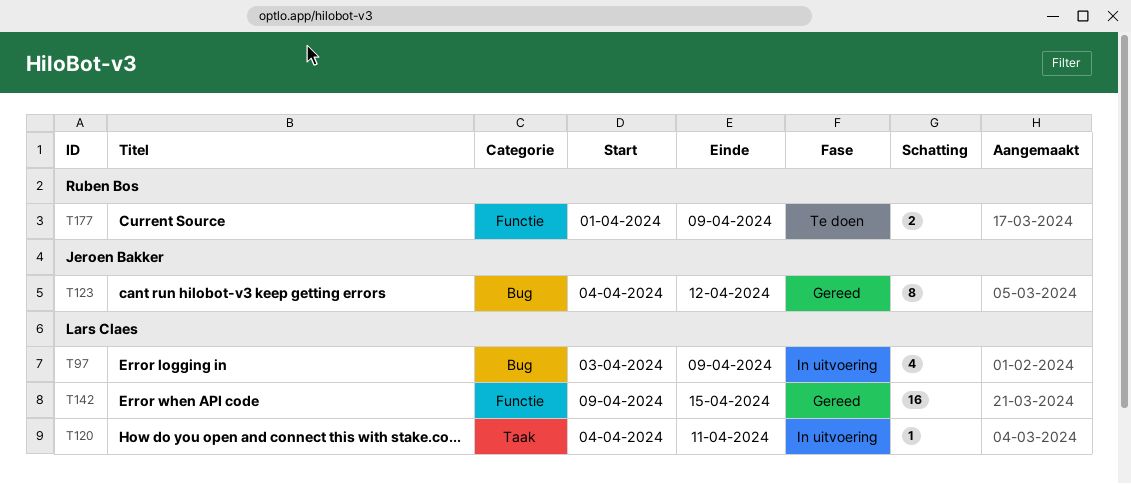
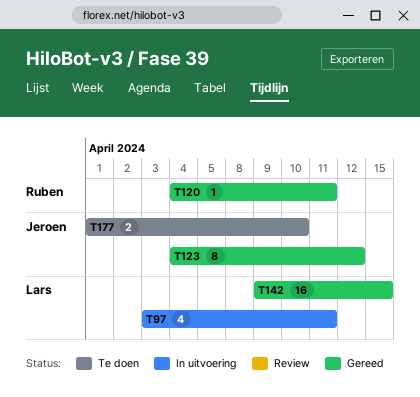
T97, due: Apr 9 -> Apr 11
T120, status: In uitvoering -> Gereed
T120, owner: Lars Claes -> Ruben Bos
T177, owner: Ruben Bos -> Jeroen Bakker
T177, due: Apr 9 -> Apr 10

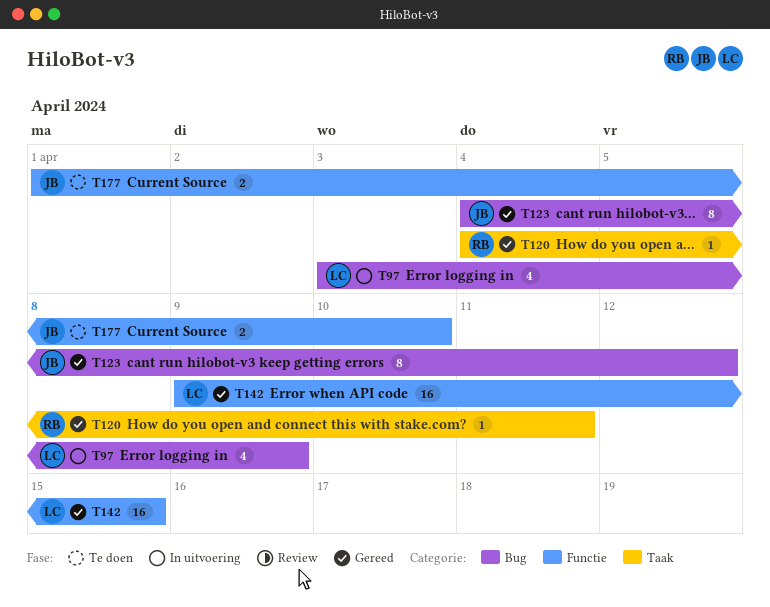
T97, due: Apr 11 -> Apr 9

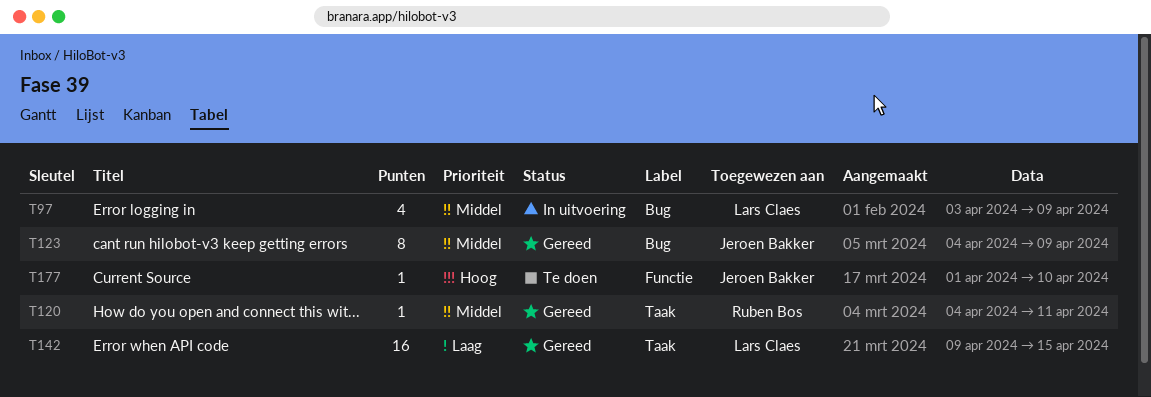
T123, due: Apr 12 -> Apr 9
T142, label: Functie -> Taak
T177, estimate: 2 -> 1

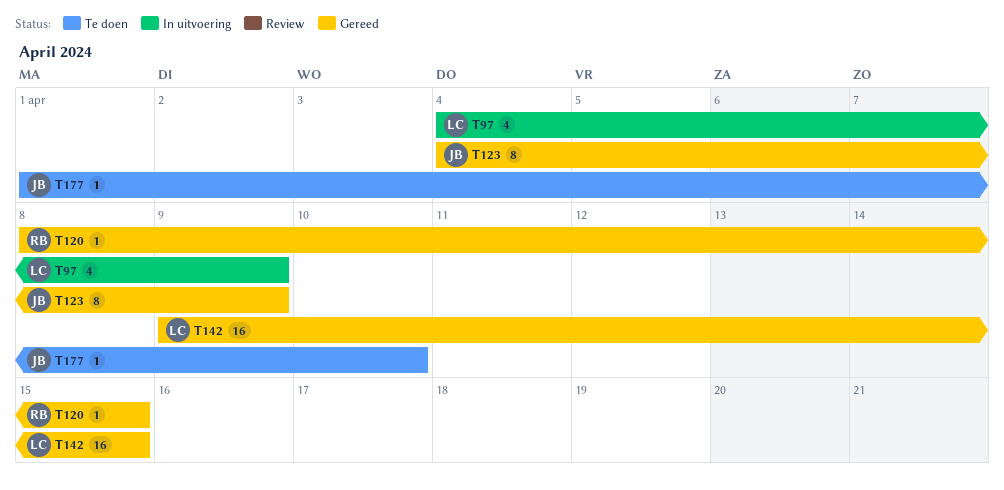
T97, start: Apr 3 -> Apr 4
T120, start: Apr 4 -> Apr 8
T120, due: Apr 11 -> Apr 15

